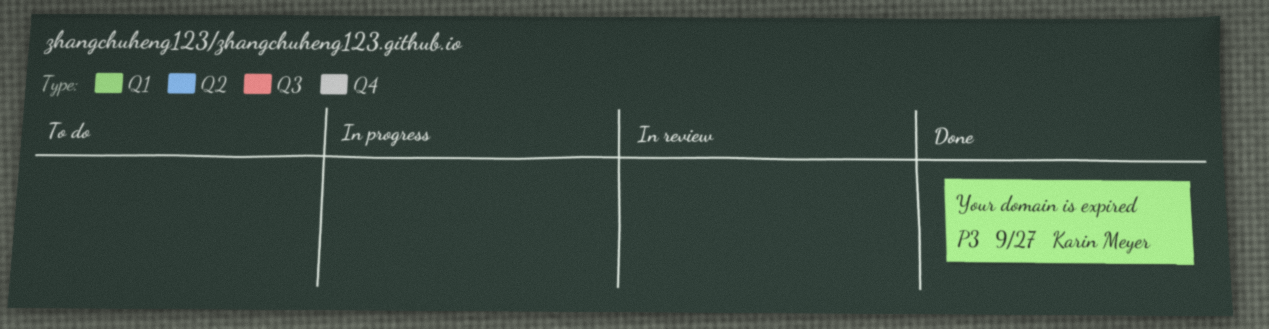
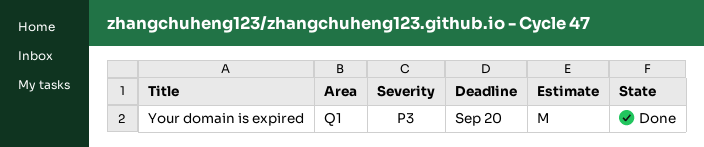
Your domain is expired, due: Sep 27 -> Sep 20

